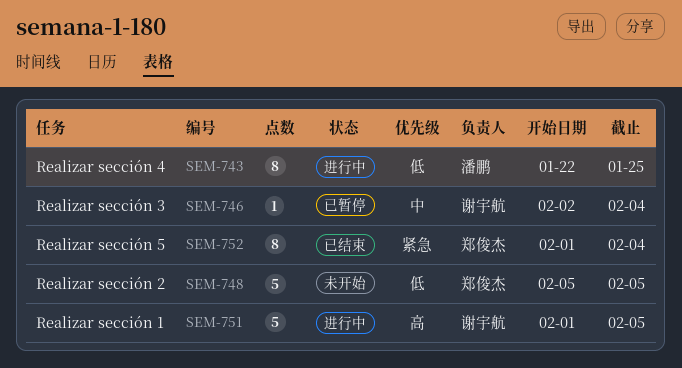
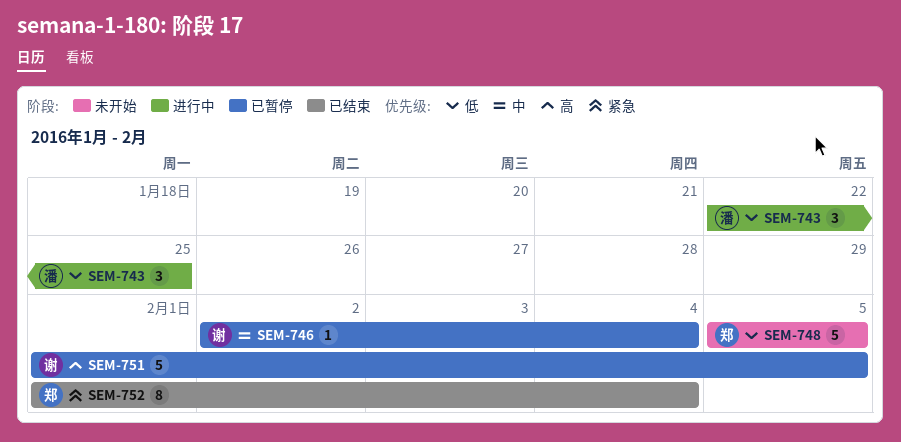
SEM-743, estimate: 8 -> 3
SEM-751, status: 进行中 -> 已暂停

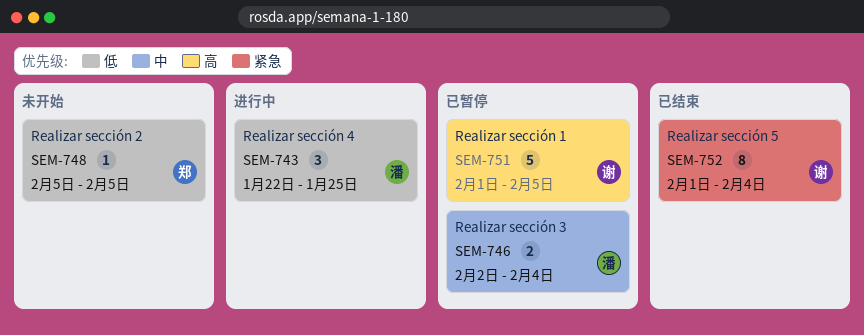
SEM-746, owner: 谢 -> 潘
SEM-746, estimate: 1 -> 2
SEM-748, estimate: 5 -> 1
SEM-752, owner: 郑 -> 谢

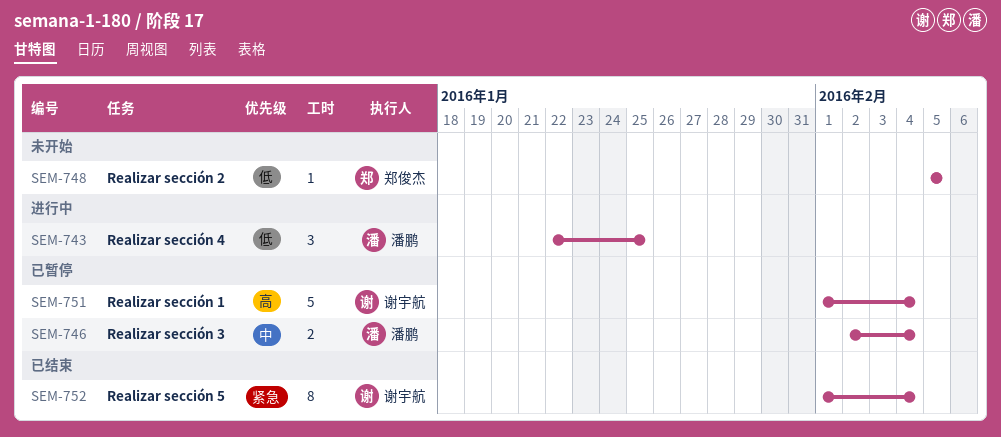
SEM-751, due: Feb 5 -> Feb 4

